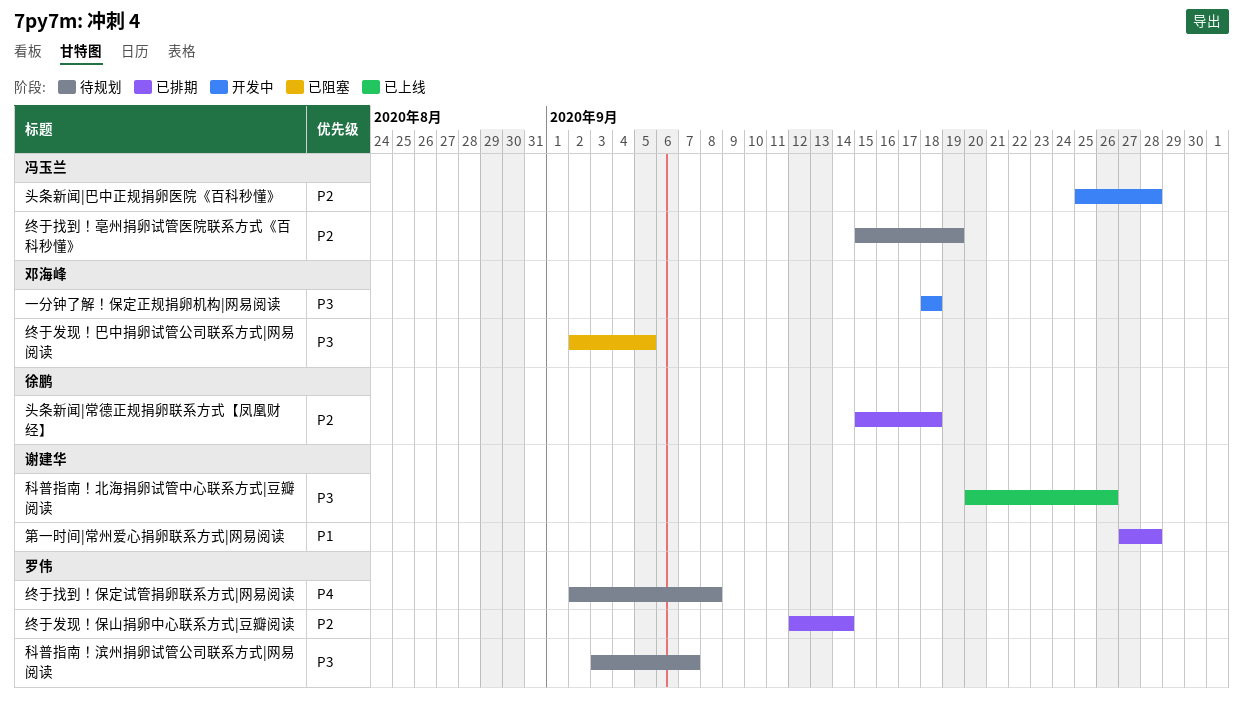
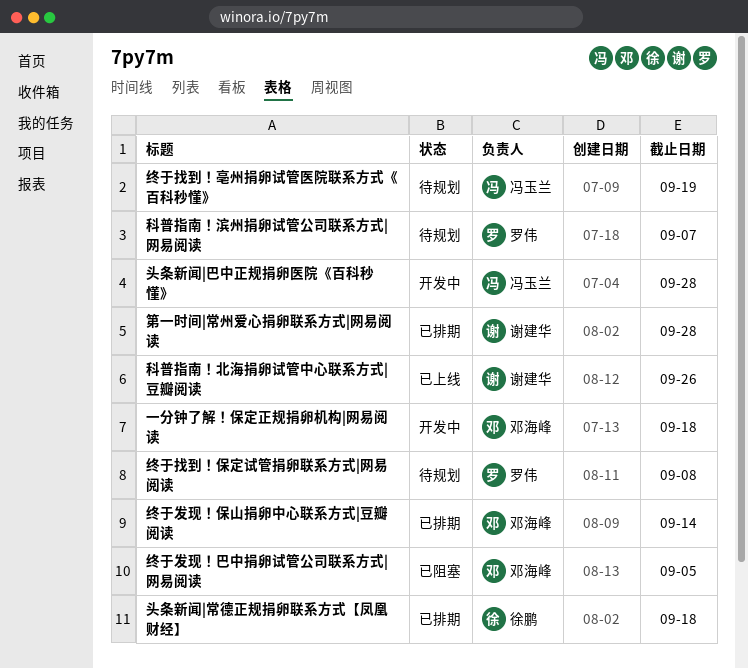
终于发现！保山捐卵中心联系方式|豆瓣阅读, owner: 罗伟 -> 邓海峰

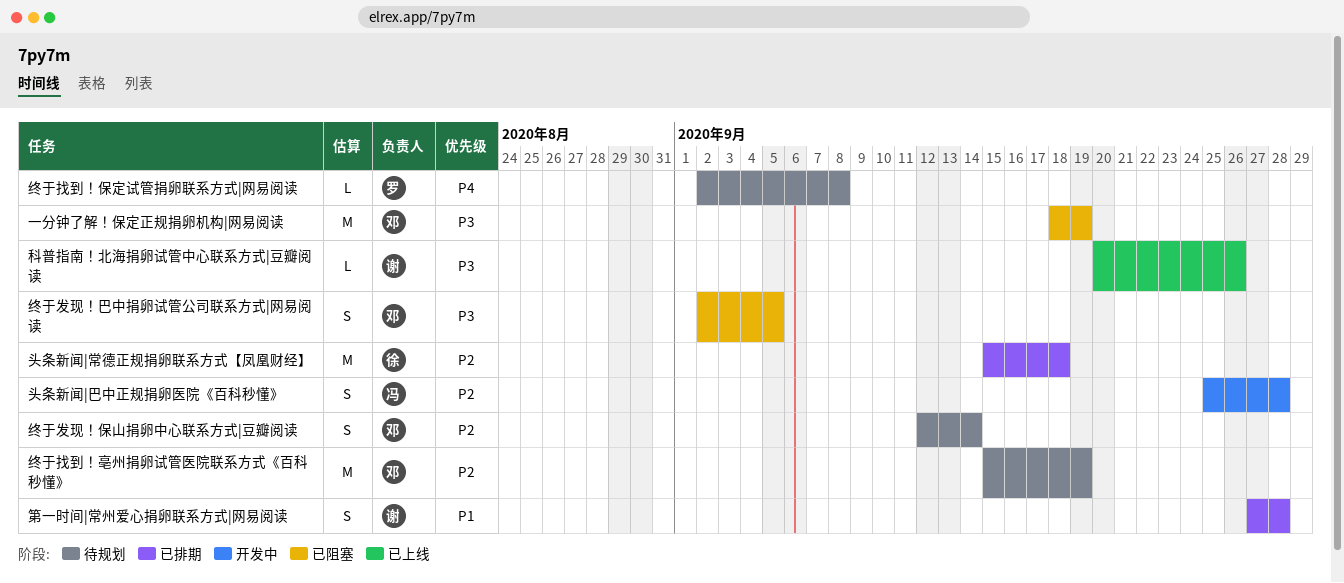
一分钟了解！保定正规捐卵机构|网易阅读, status: 开发中 -> 已阻塞
一分钟了解！保定正规捐卵机构|网易阅读, due: Sep 18 -> Sep 19
科普指南！滨州捐卵试管公司联系方式|网易阅读: present -> none
终于发现！保山捐卵中心联系方式|豆瓣阅读, status: 已排期 -> 待规划
终于找到！亳州捐卵试管医院联系方式《百科秒懂》, owner: 冯玉兰 -> 邓海峰

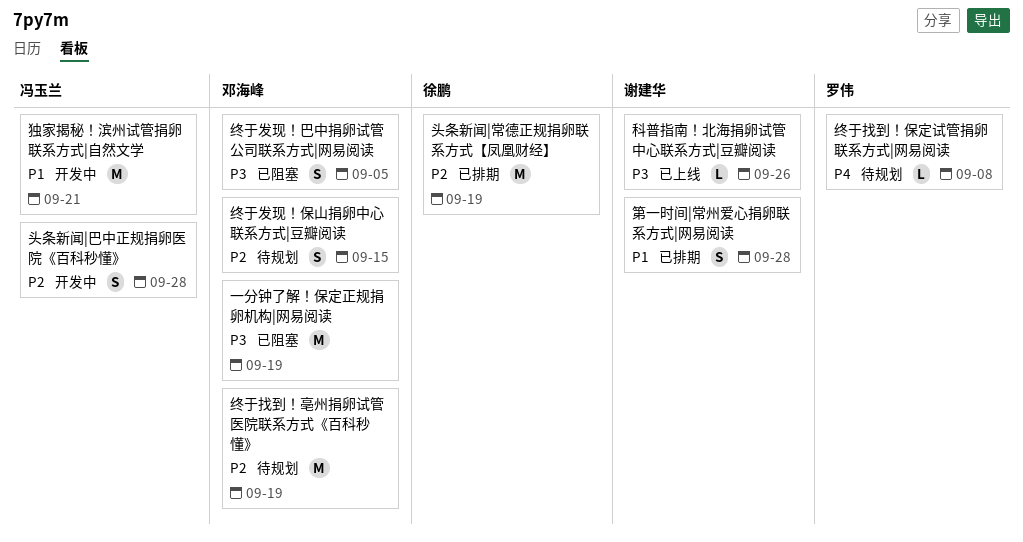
头条新闻|常德正规捐卵联系方式【凤凰财经】, due: Sep 18 -> Sep 19
独家揭秘！滨州试管捐卵联系方式|自然文学: none -> present
终于发现！保山捐卵中心联系方式|豆瓣阅读, due: Sep 14 -> Sep 15

